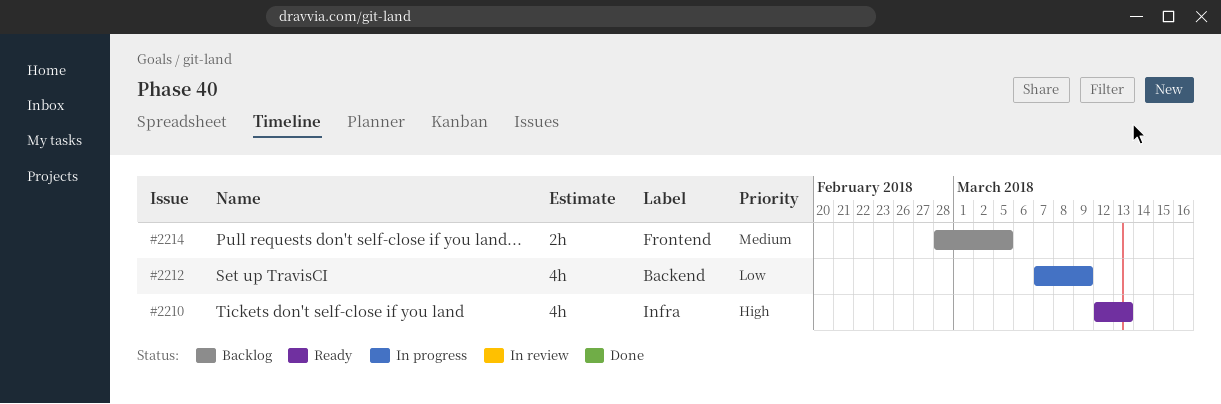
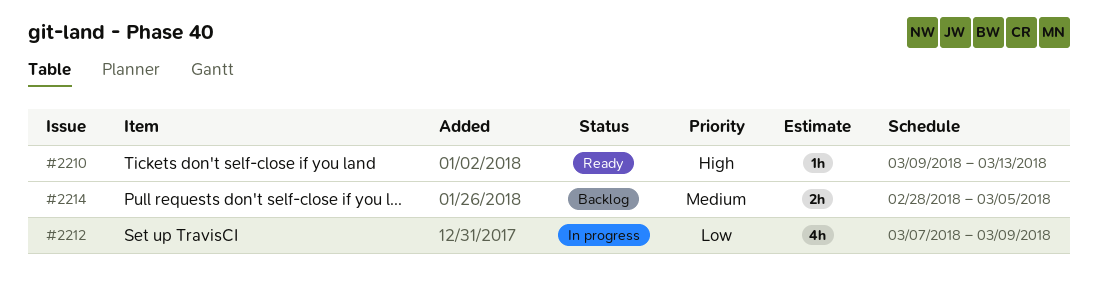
#2210, estimate: 4h -> 1h
#2210, start: Mar 12 -> Mar 9

